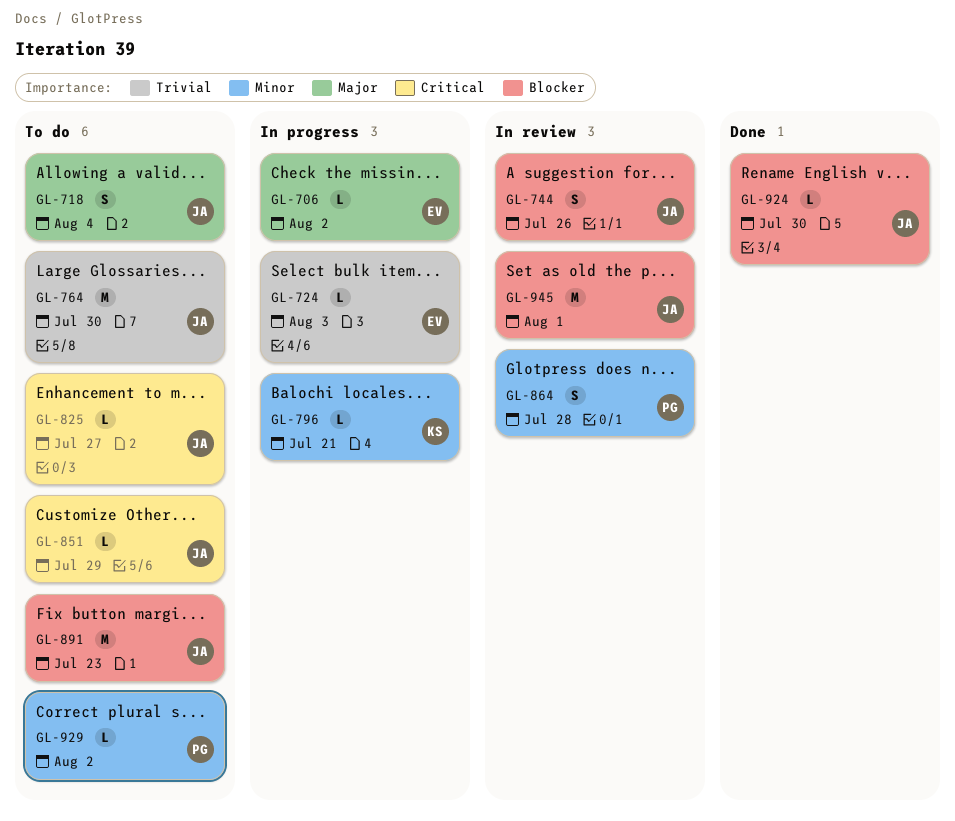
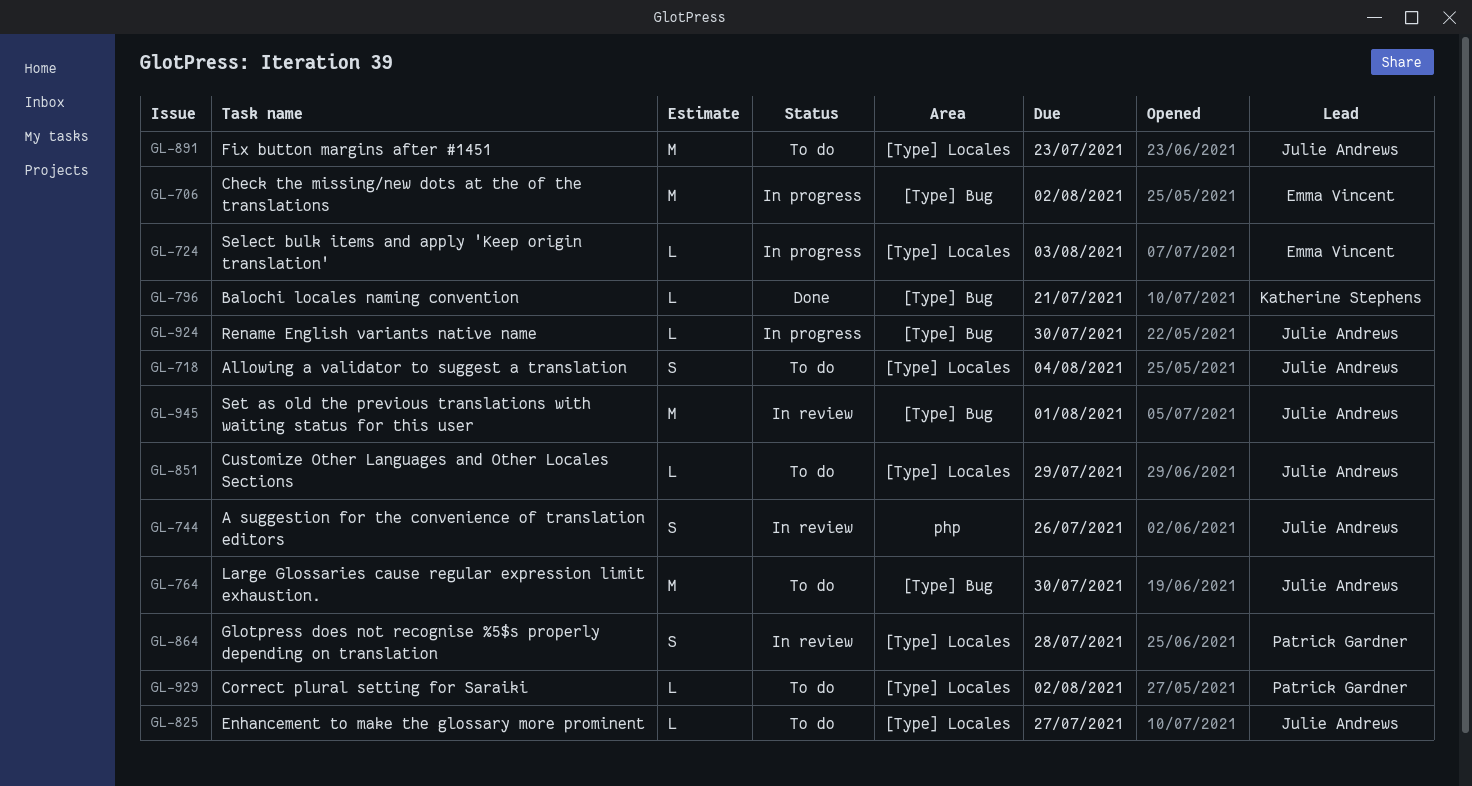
GL-706, estimate: L -> M
GL-796, status: In progress -> Done
GL-924, status: Done -> In progress

